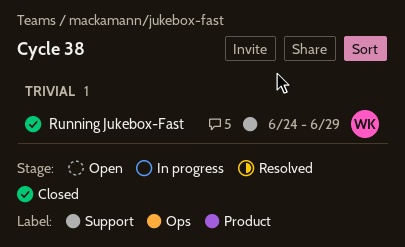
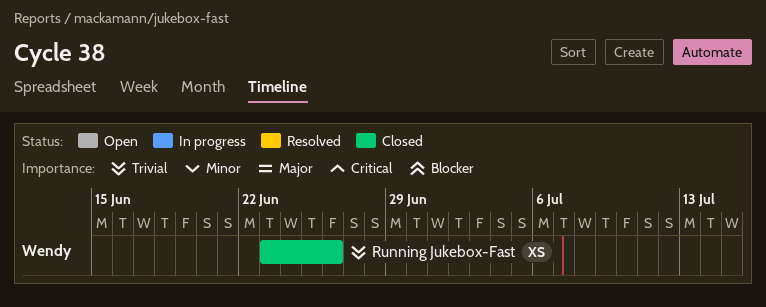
Running Jukebox-Fast, start: Jun 24 -> Jun 23
Running Jukebox-Fast, due: Jun 29 -> Jun 26

